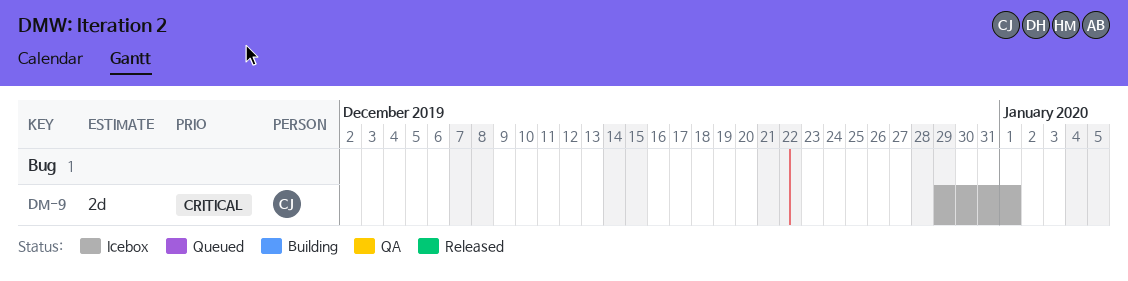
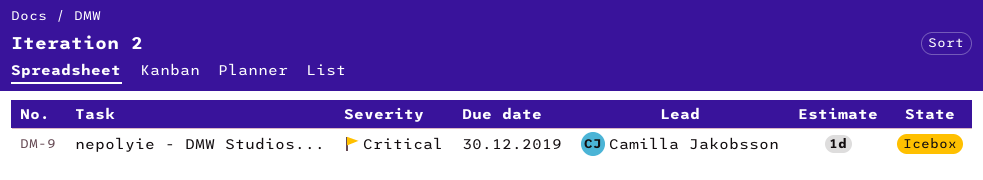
DM-9, estimate: 2d -> 1d
DM-9, due: Jan 1 -> Dec 30

